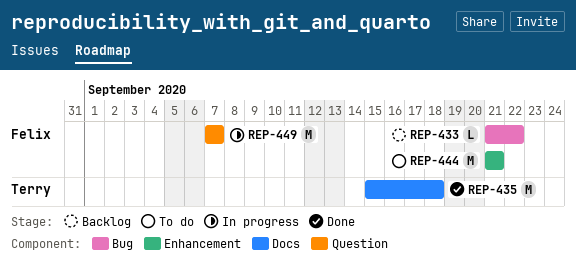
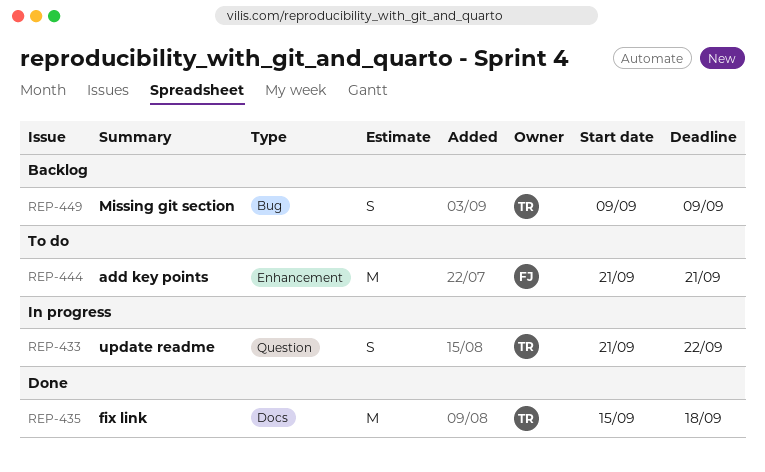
REP-433, status: Backlog -> In progress
REP-433, owner: Felix -> Terry
REP-433, label: Bug -> Question
REP-433, estimate: L -> S
REP-449, status: In progress -> Backlog
REP-449, owner: Felix -> Terry
REP-449, label: Question -> Bug
REP-449, estimate: M -> S
REP-449, start: Sep 7 -> Sep 9
REP-449, due: Sep 7 -> Sep 9

